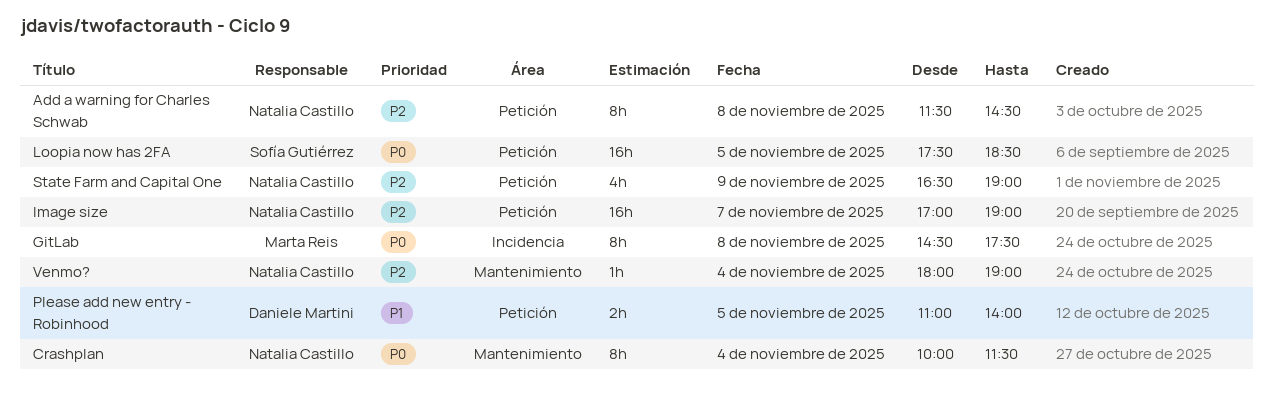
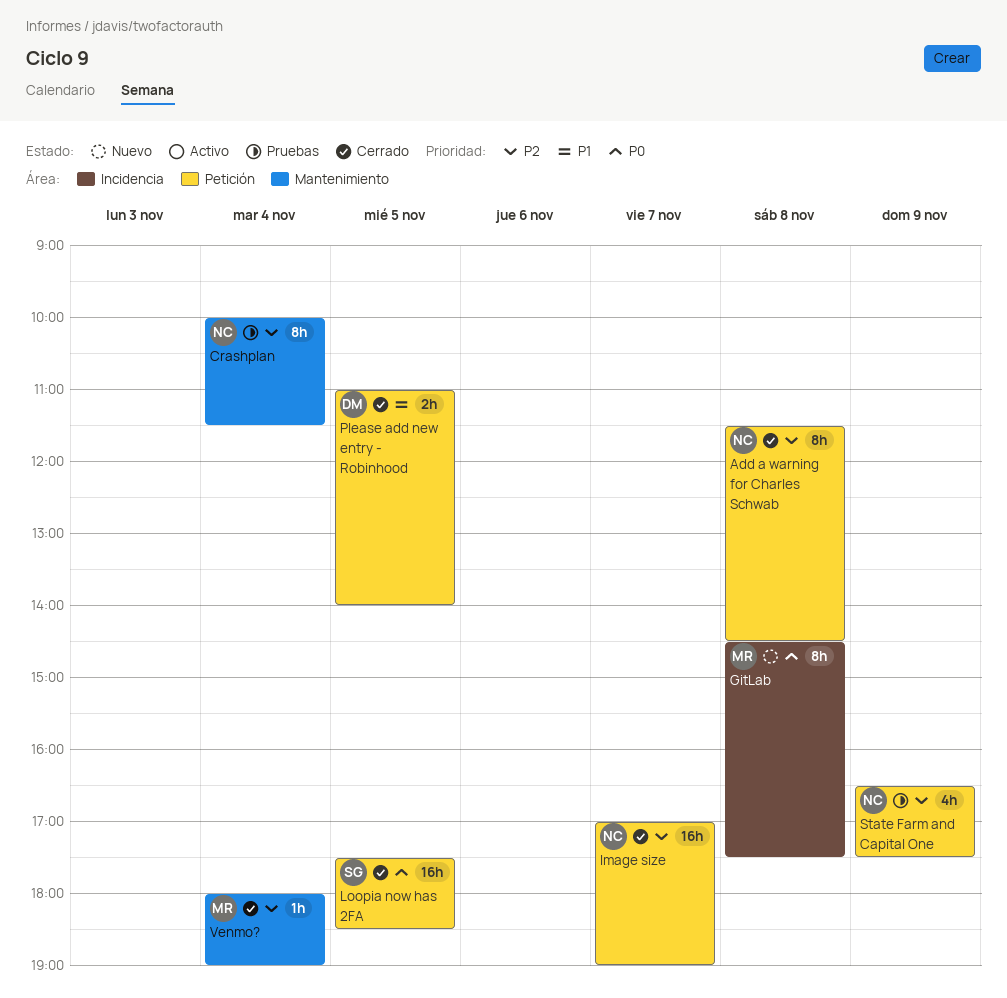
Crashplan, priority: P0 -> P2
State Farm and Capital One, ends: 19:00 -> 17:30
Venmo?, owner: Natalia Castillo -> Marta Reis

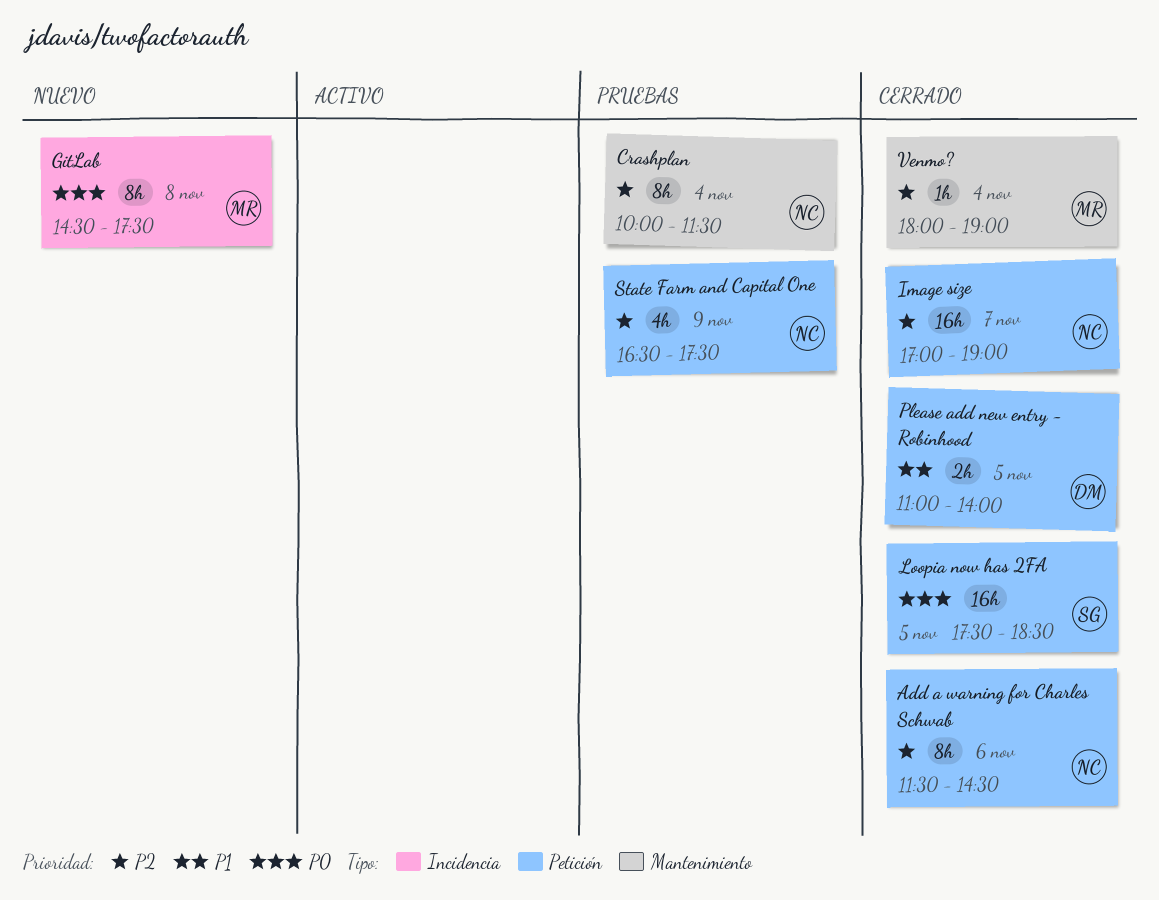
Add a warning for Charles Schwab, day: Nov 8 -> Nov 6

